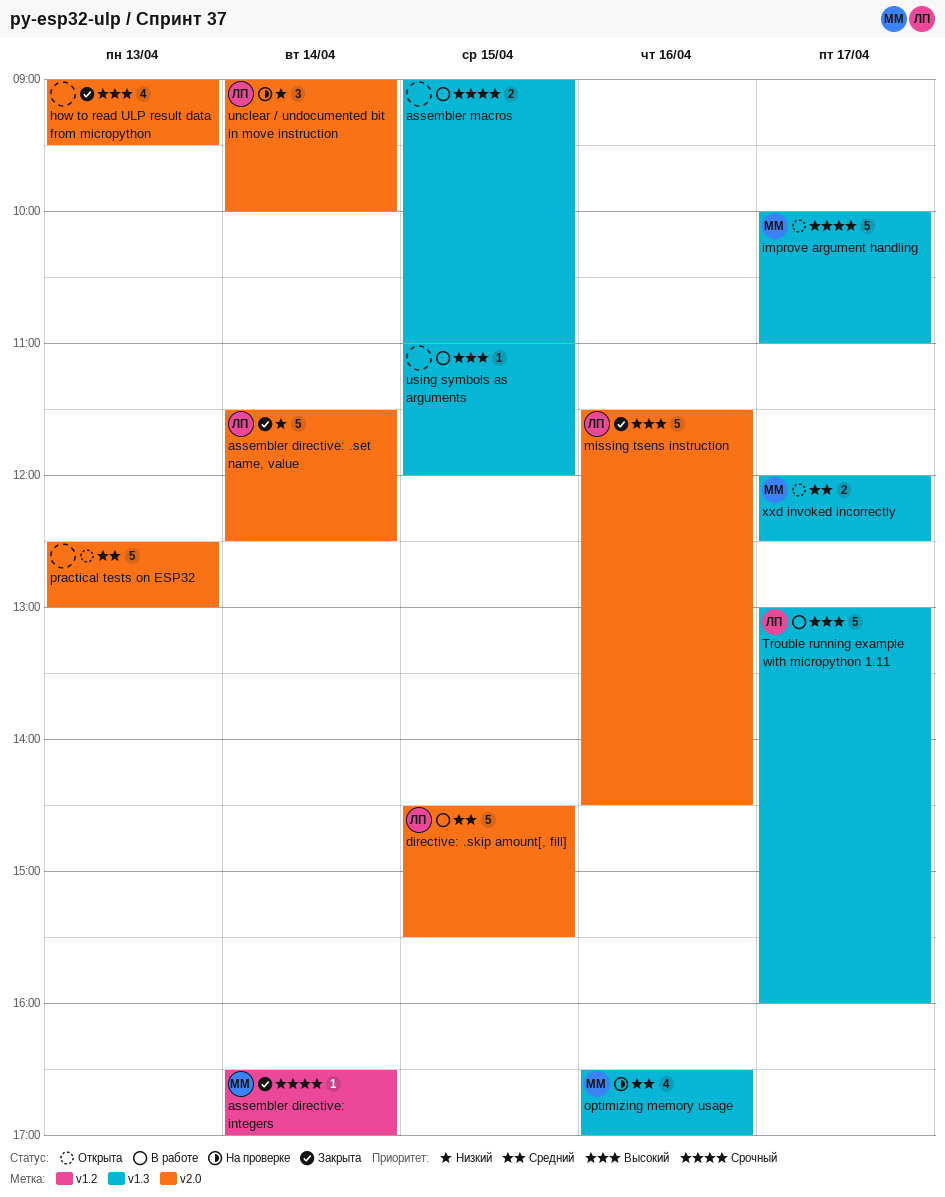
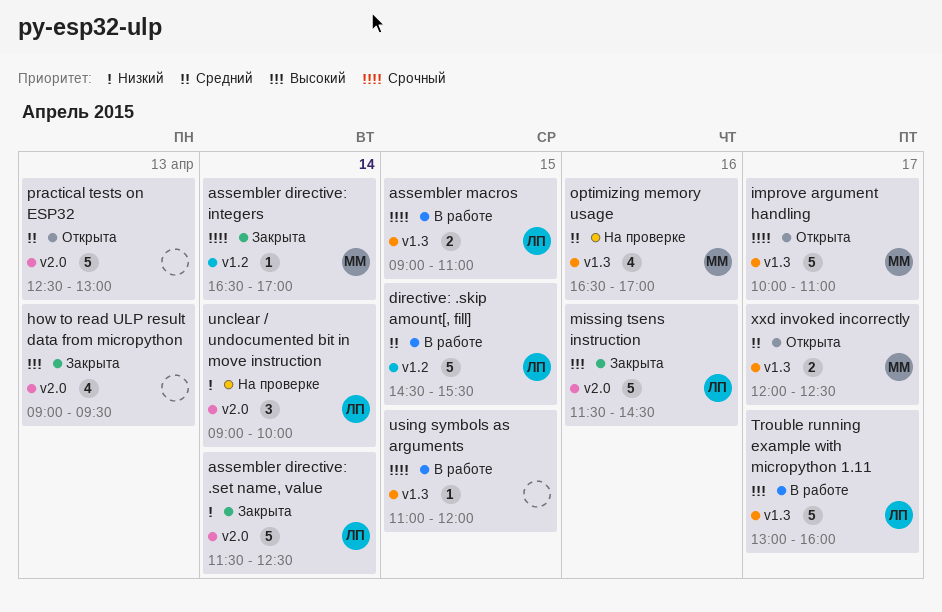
assembler macros, owner: none -> ЛП
directive: .skip amount[, fill], label: v2.0 -> v1.2
using symbols as arguments, priority: Высокий -> Срочный

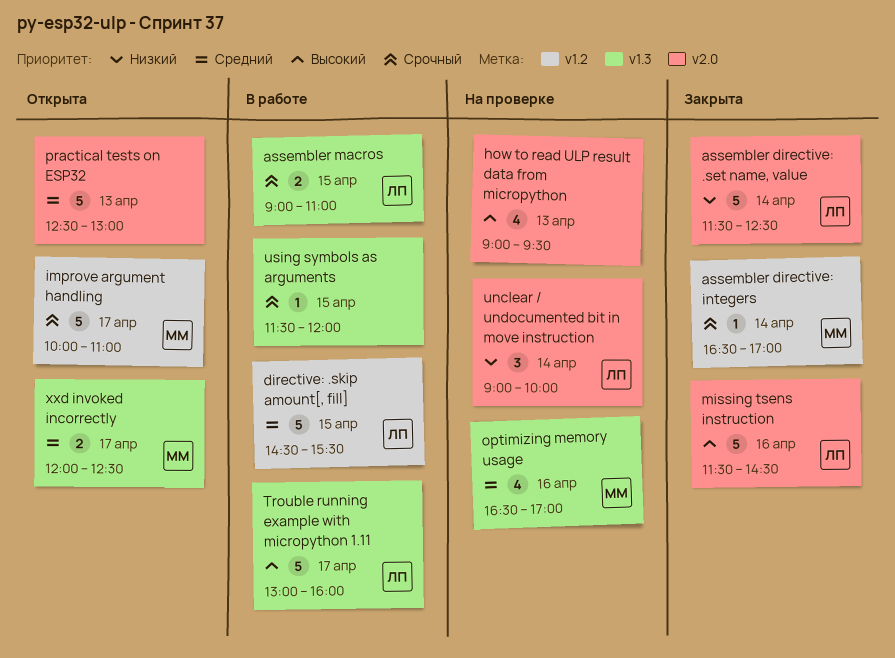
how to read ULP result data from micropython, status: Закрыта -> На проверке
improve argument handling, label: v1.3 -> v1.2
using symbols as arguments, begins: 11:00 -> 11:30

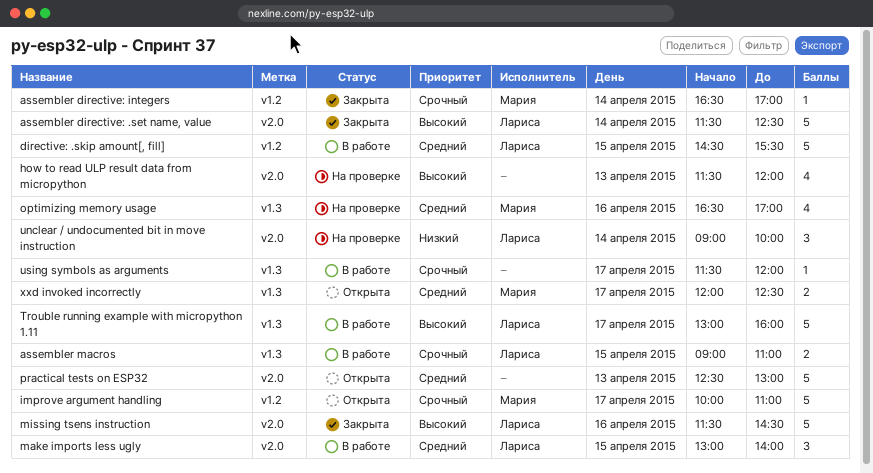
assembler directive: .set name, value, priority: Низкий -> Высокий
how to read ULP result data from micropython, begins: 09:00 -> 11:30
how to read ULP result data from micropython, ends: 09:30 -> 12:00
make imports less ugly: none -> present
using symbols as arguments, day: Apr 15 -> Apr 17

